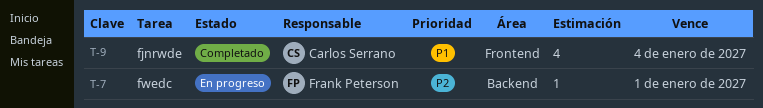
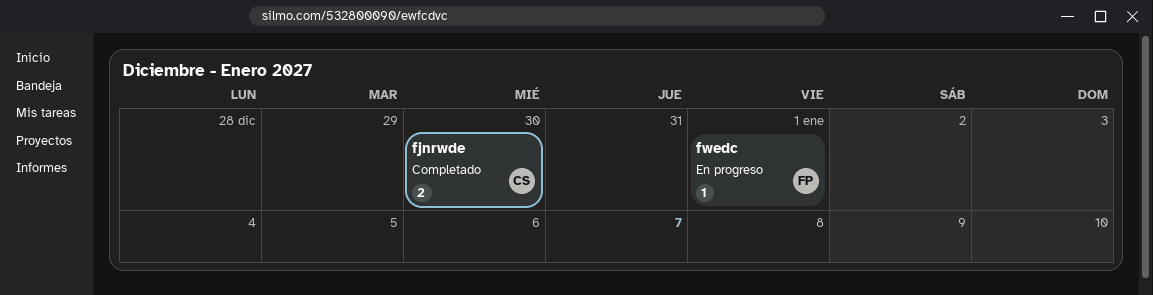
fjnrwde, estimate: 4 -> 2
fjnrwde, due: Jan 4 -> Dec 30

